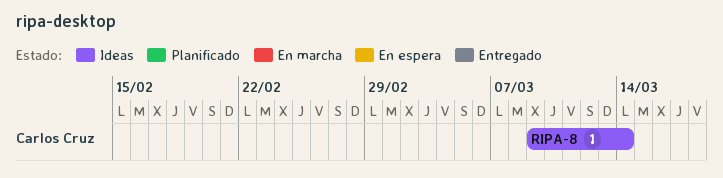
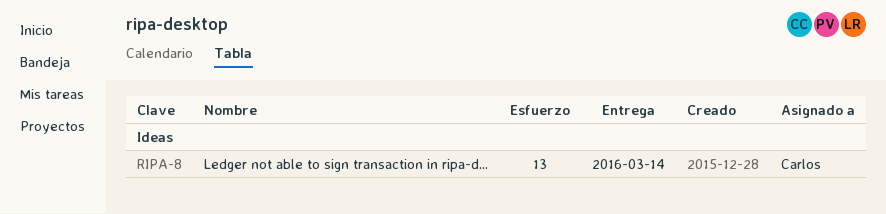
RIPA-8, estimate: 1 -> 13

